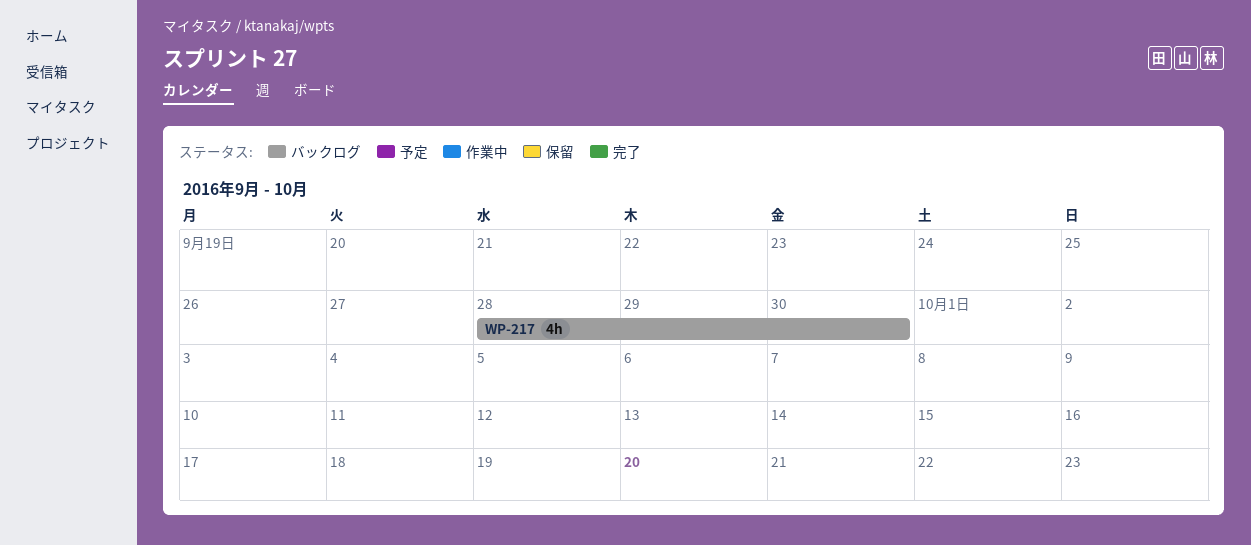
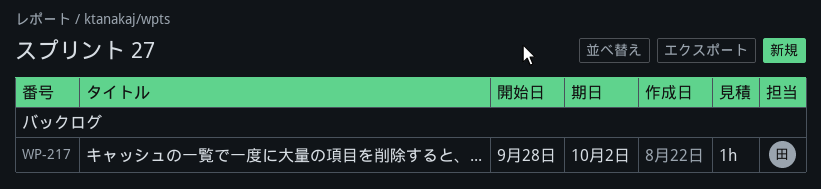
WP-217, estimate: 4h -> 1h
WP-217, due: Sep 30 -> Oct 2

